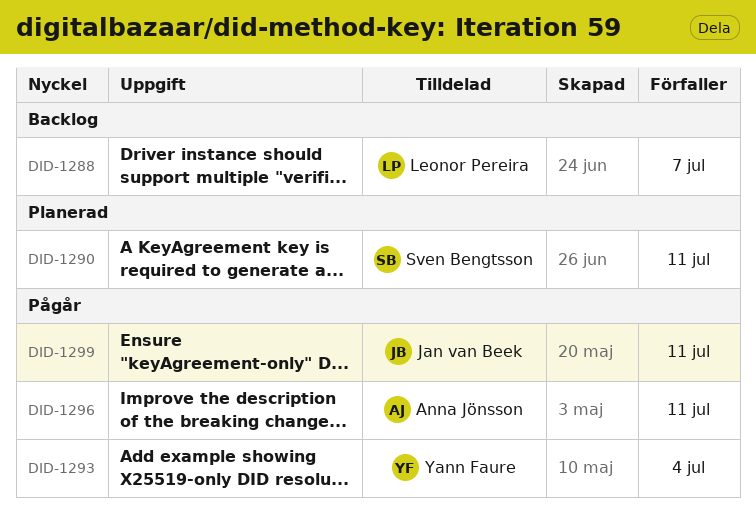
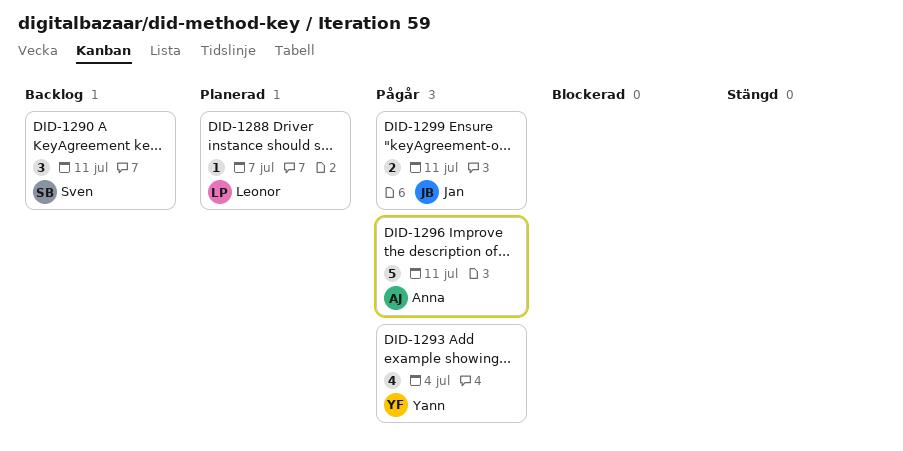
DID-1288, status: Backlog -> Planerad
DID-1290, status: Planerad -> Backlog

